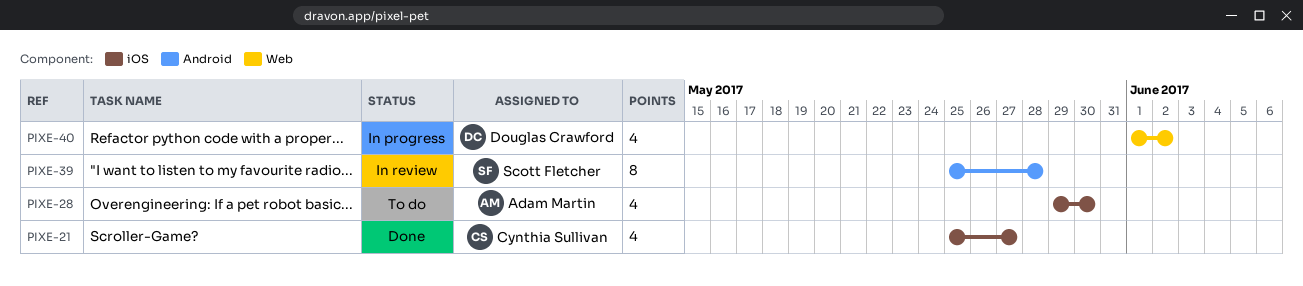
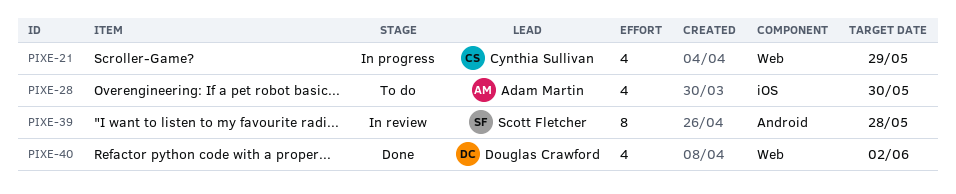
PIXE-21, status: Done -> In progress
PIXE-21, label: iOS -> Web
PIXE-21, due: May 27 -> May 29
PIXE-40, status: In progress -> Done

